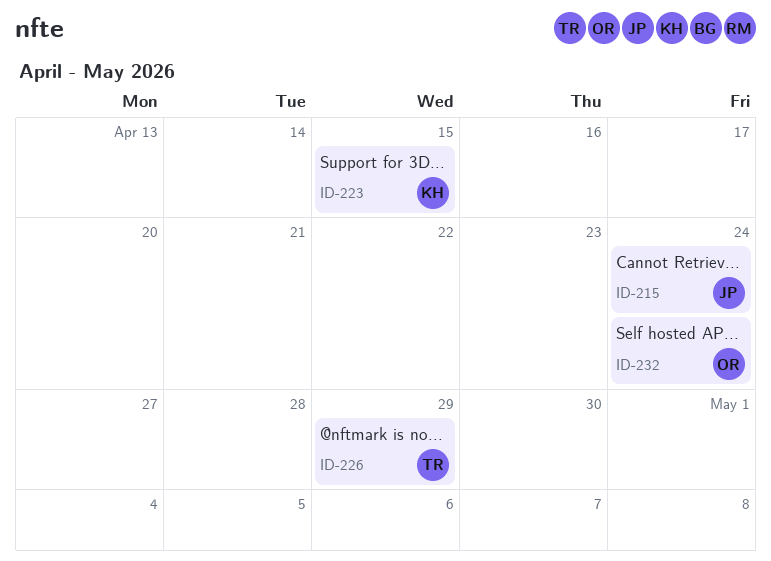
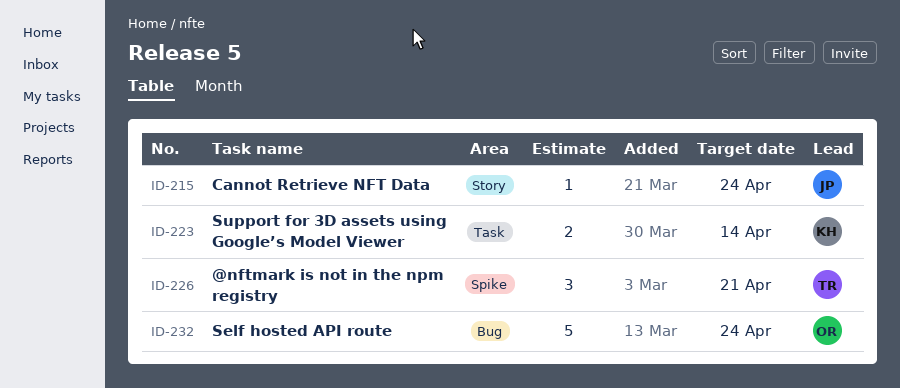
ID-223, due: Apr 15 -> Apr 14
ID-226, due: Apr 29 -> Apr 21

